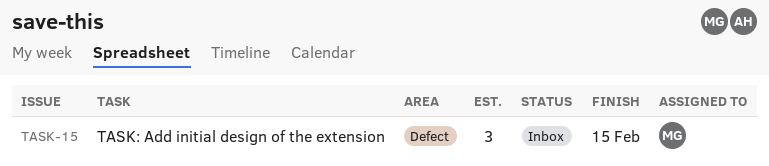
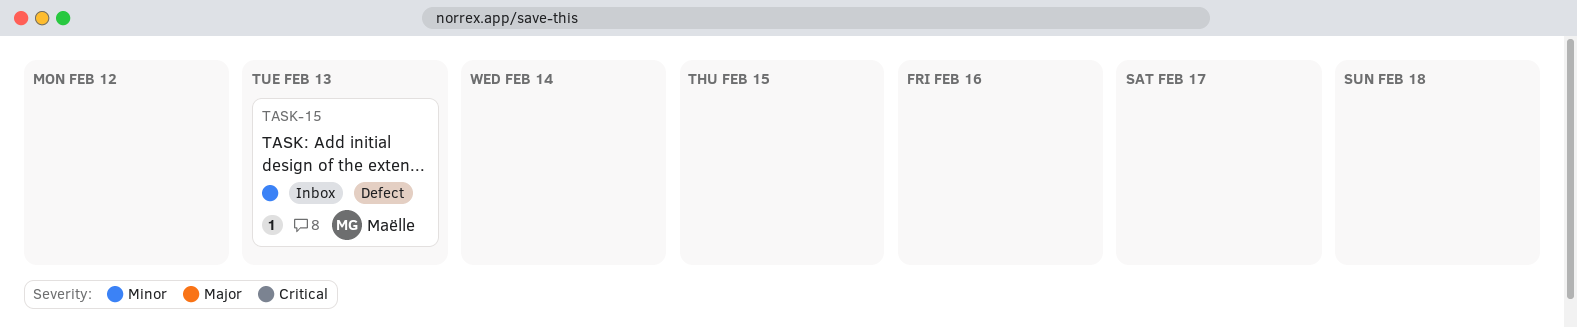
TASK-15, estimate: 3 -> 1
TASK-15, due: Feb 15 -> Feb 13

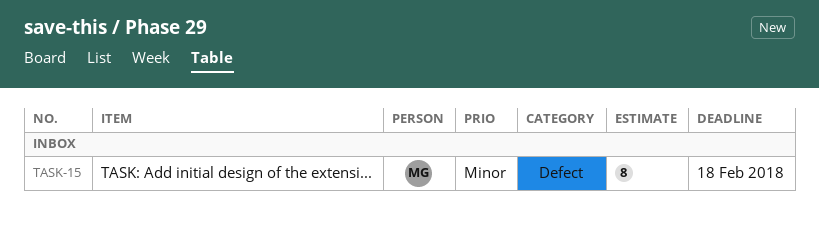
TASK-15, estimate: 1 -> 8
TASK-15, due: Feb 13 -> Feb 18

